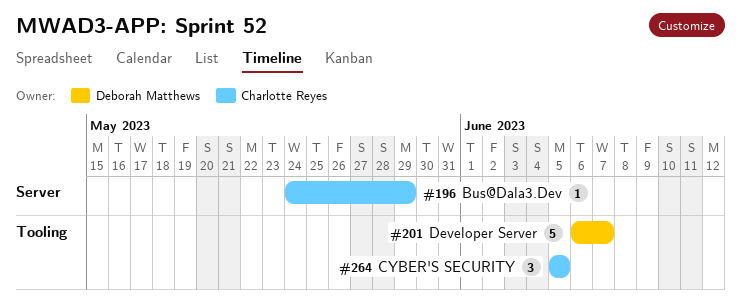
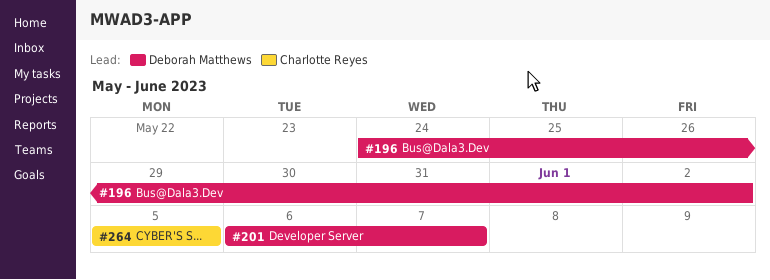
#196, owner: Charlotte Reyes -> Deborah Matthews
#196, due: May 29 -> Jun 2

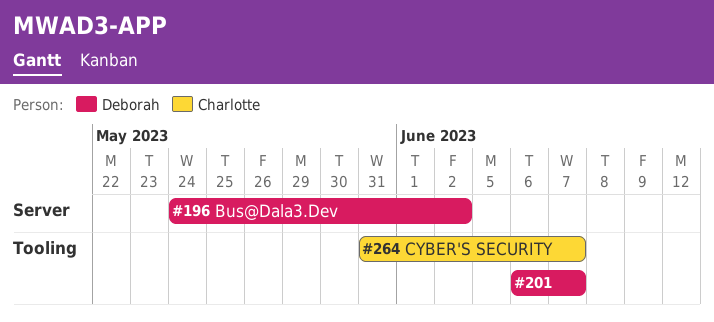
#264, start: Jun 5 -> May 31
#264, due: Jun 5 -> Jun 7

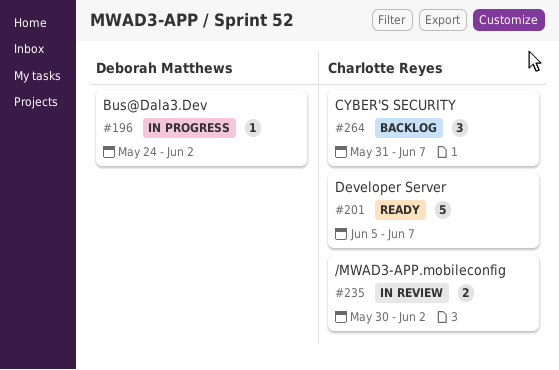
#201, owner: Deborah Matthews -> Charlotte Reyes
#201, start: Jun 6 -> Jun 5
#235: none -> present

